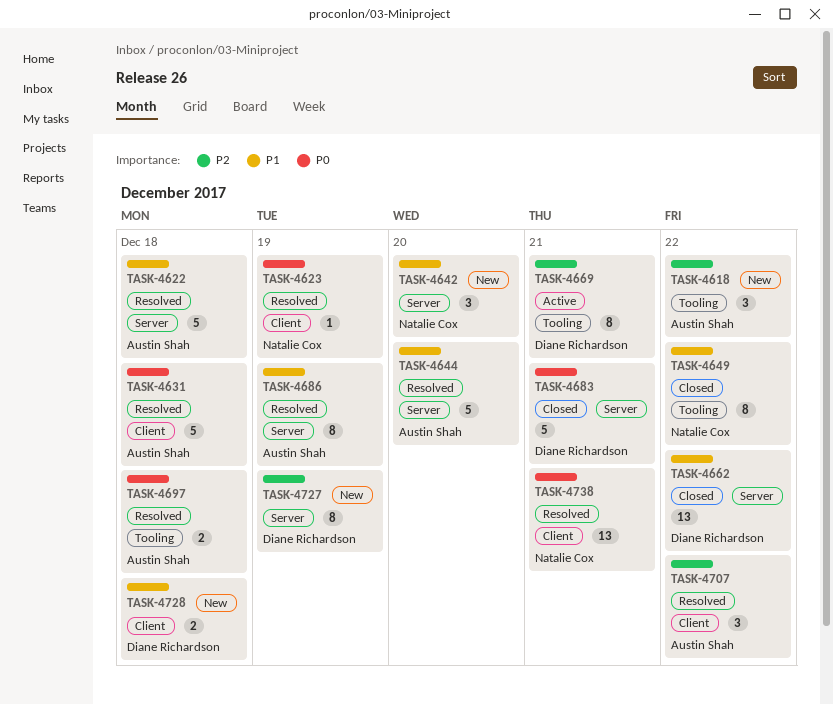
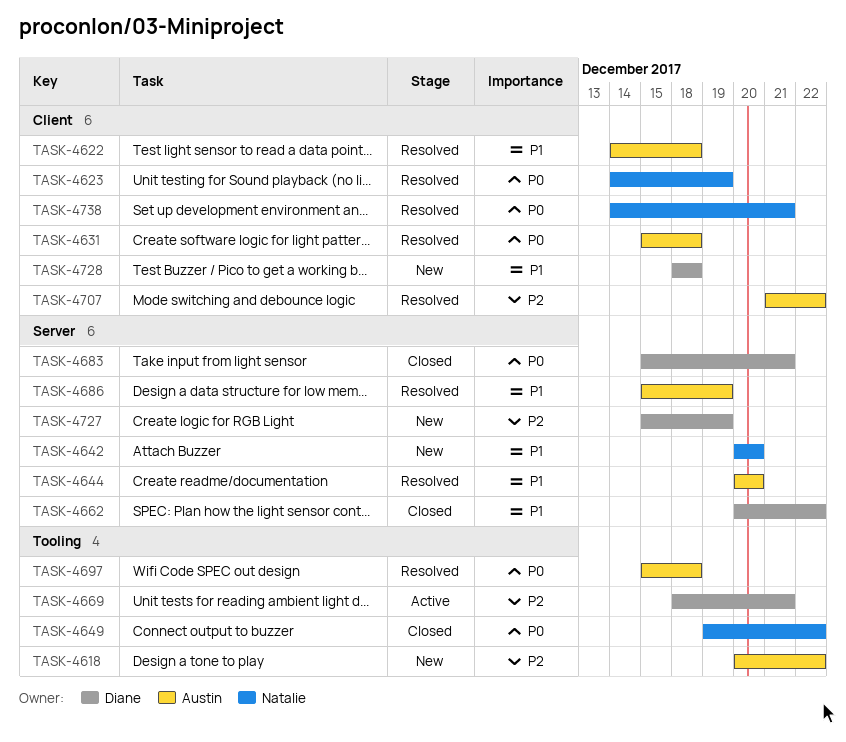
TASK-4622, label: Server -> Client
TASK-4649, priority: P1 -> P0

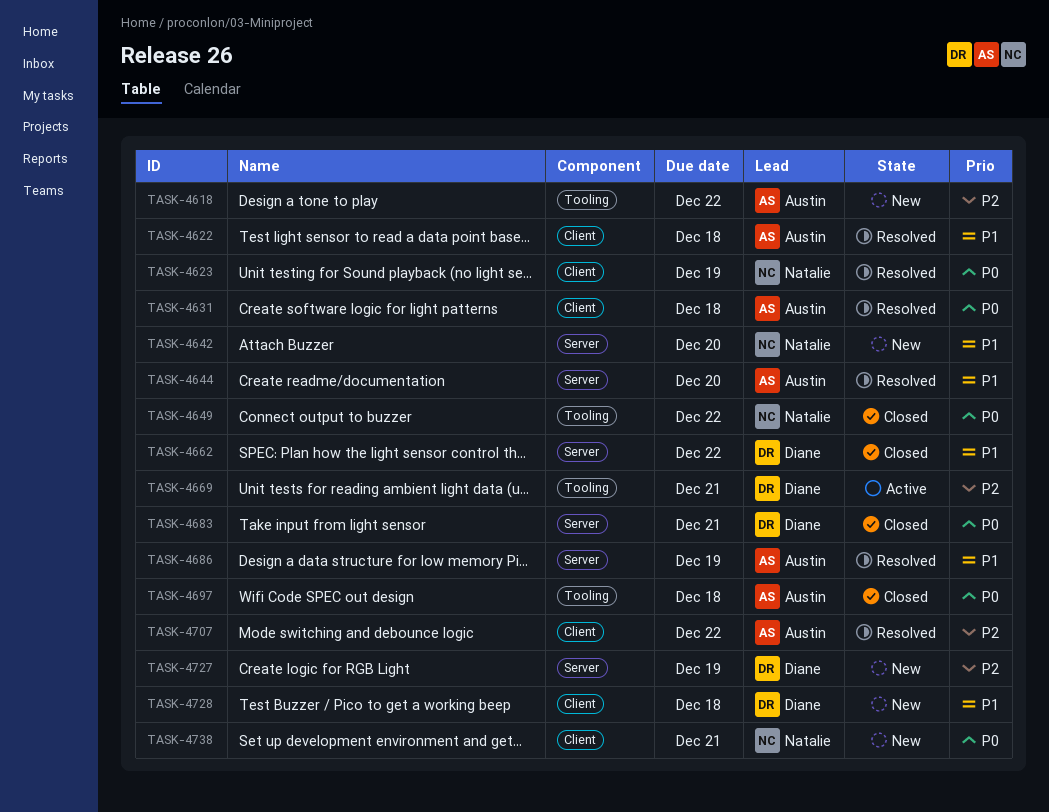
TASK-4697, status: Resolved -> Closed
TASK-4738, status: Resolved -> New

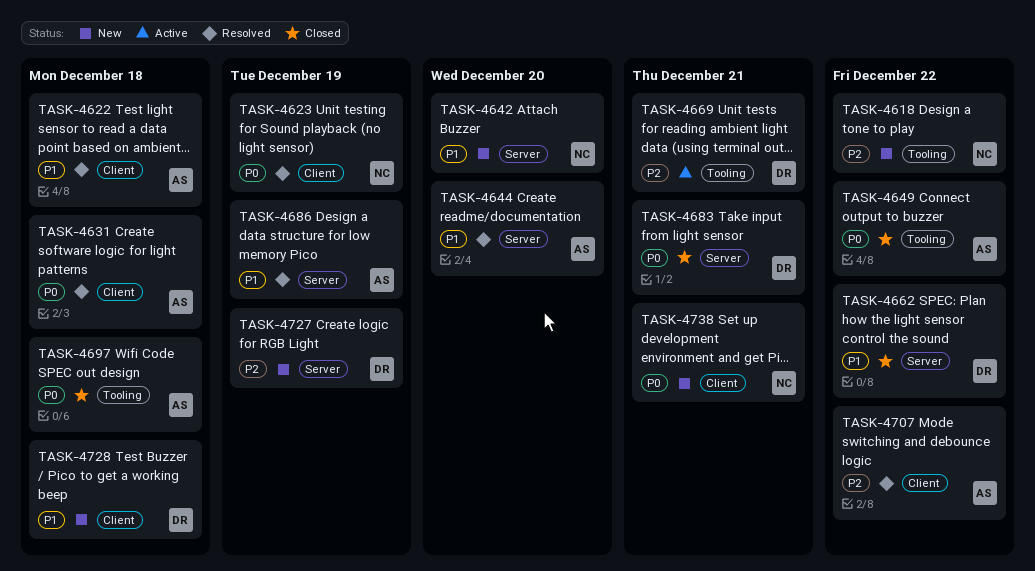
TASK-4618, owner: Austin -> Natalie
TASK-4649, owner: Natalie -> Austin

